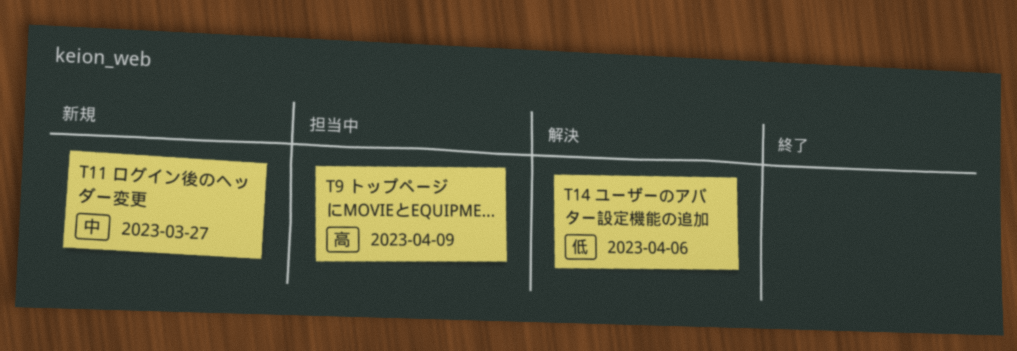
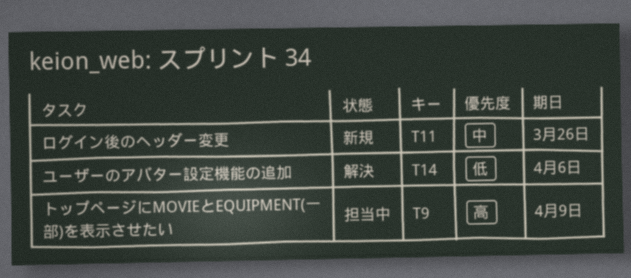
T11, due: Mar 27 -> Mar 26

